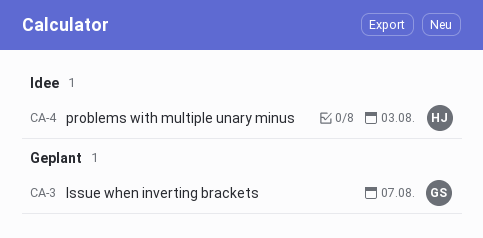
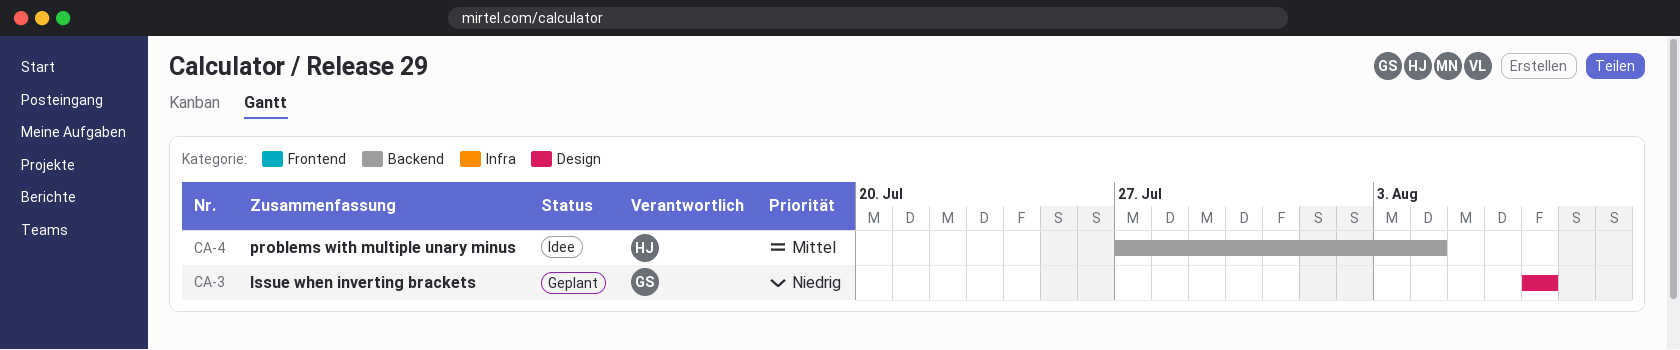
CA-4, due: Aug 3 -> Aug 4

